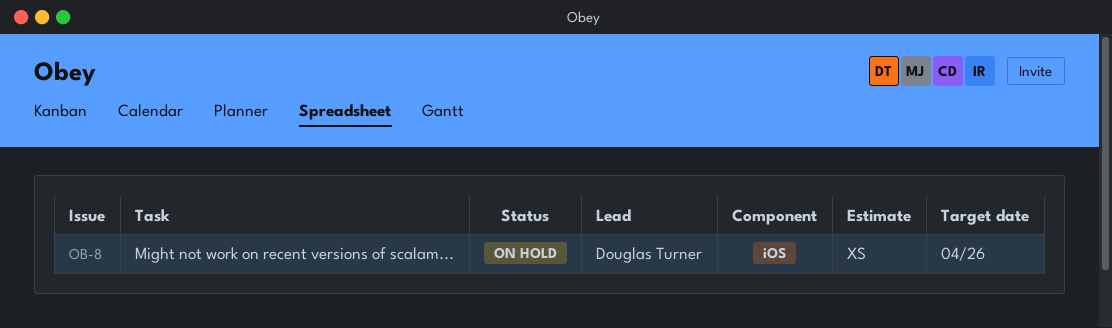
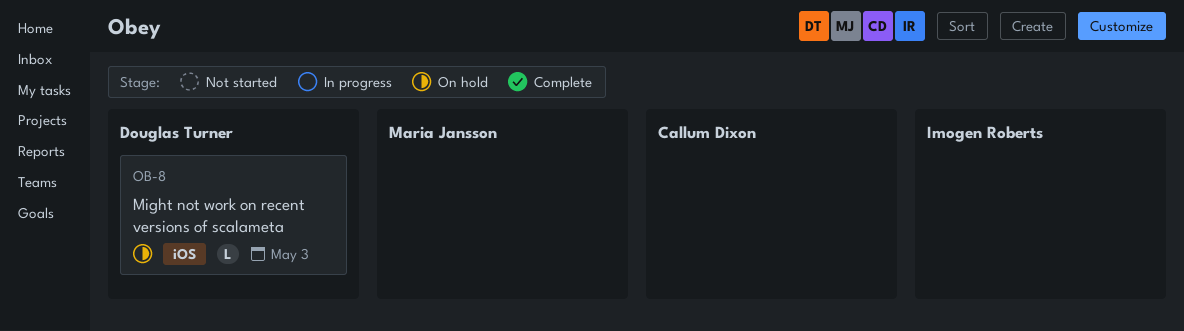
OB-8, estimate: XS -> L
OB-8, due: Apr 26 -> May 3

